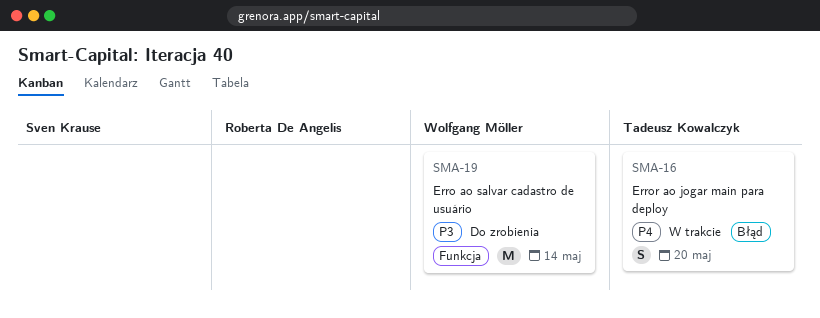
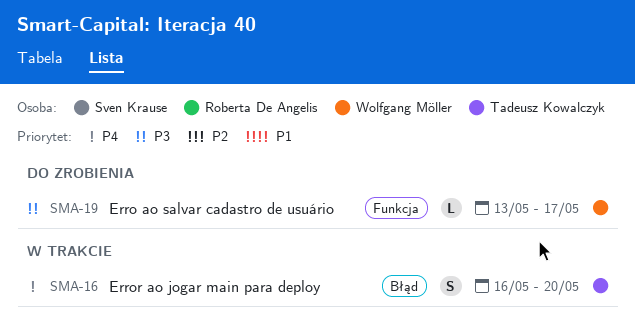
SMA-19, estimate: M -> L
SMA-19, due: May 14 -> May 17

